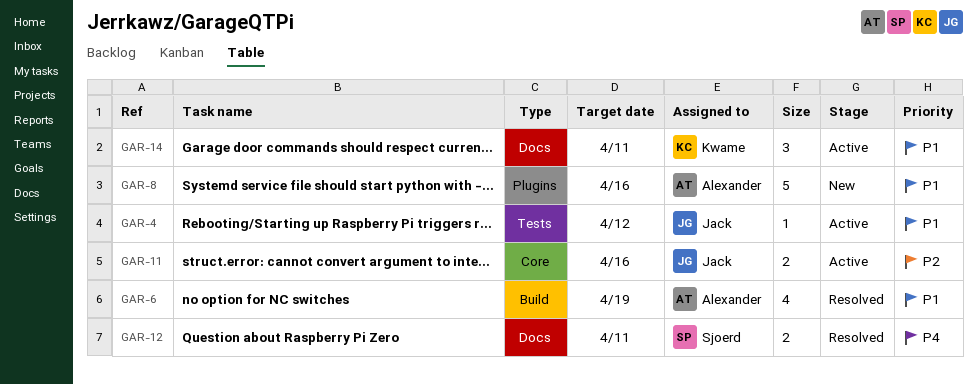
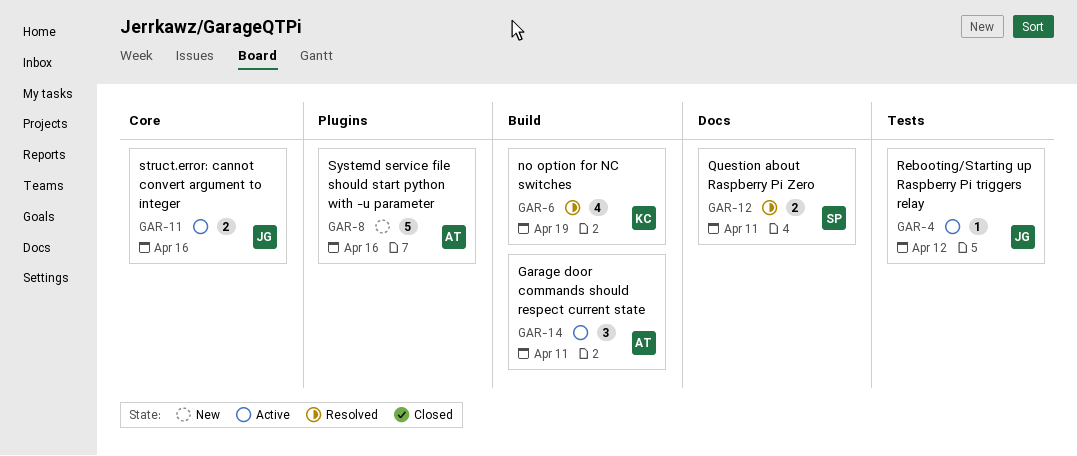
GAR-6, owner: Alexander -> Kwame
GAR-14, owner: Kwame -> Alexander
GAR-14, label: Docs -> Build

